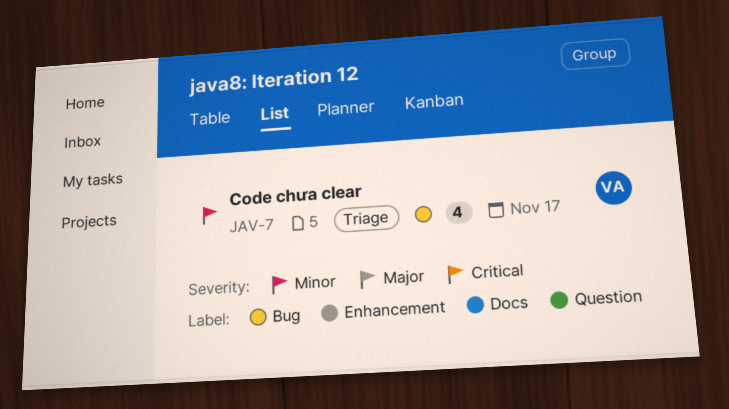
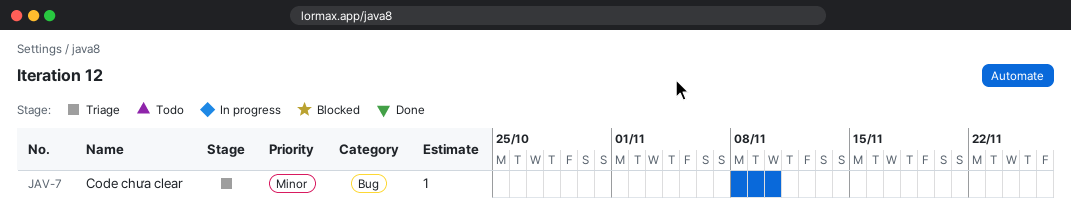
JAV-7, estimate: 4 -> 1
JAV-7, due: Nov 17 -> Nov 10

